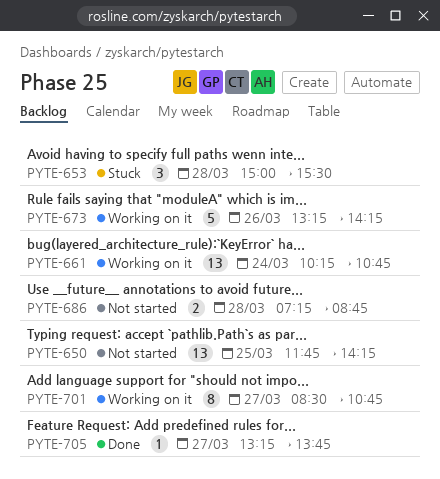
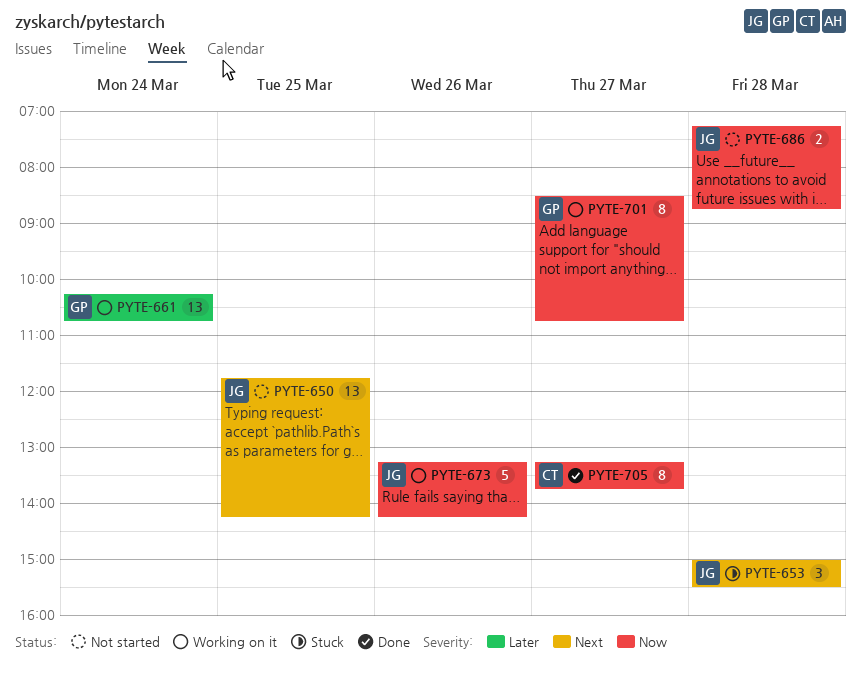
PYTE-705, estimate: 1 -> 8

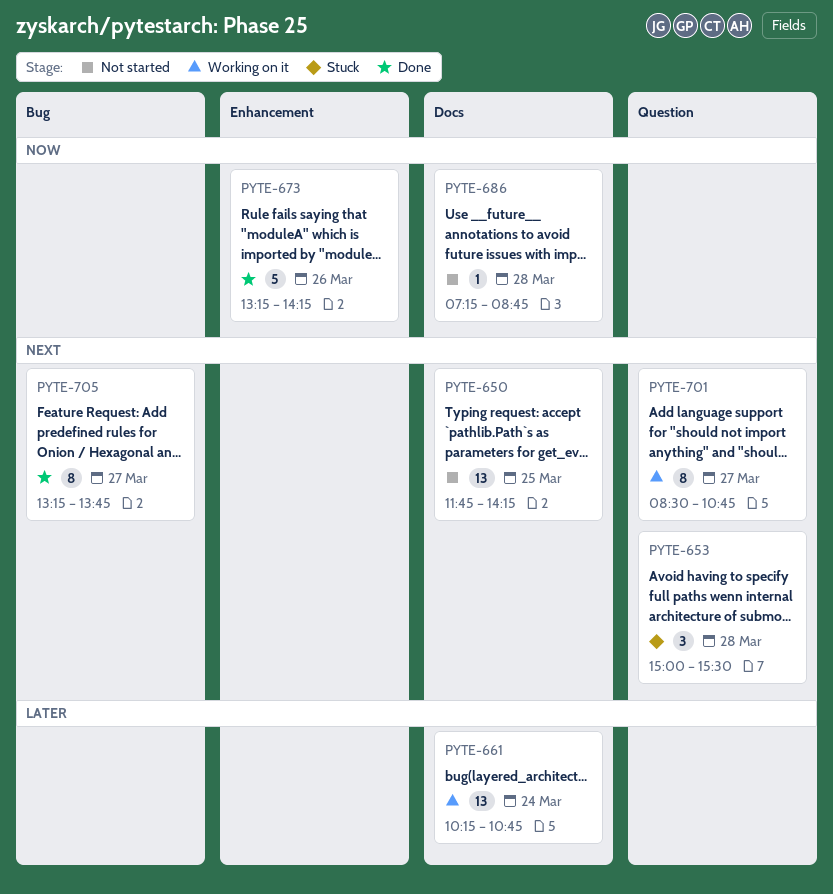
PYTE-673, status: Working on it -> Done
PYTE-686, estimate: 2 -> 1
PYTE-701, priority: Now -> Next
PYTE-705, priority: Now -> Next

